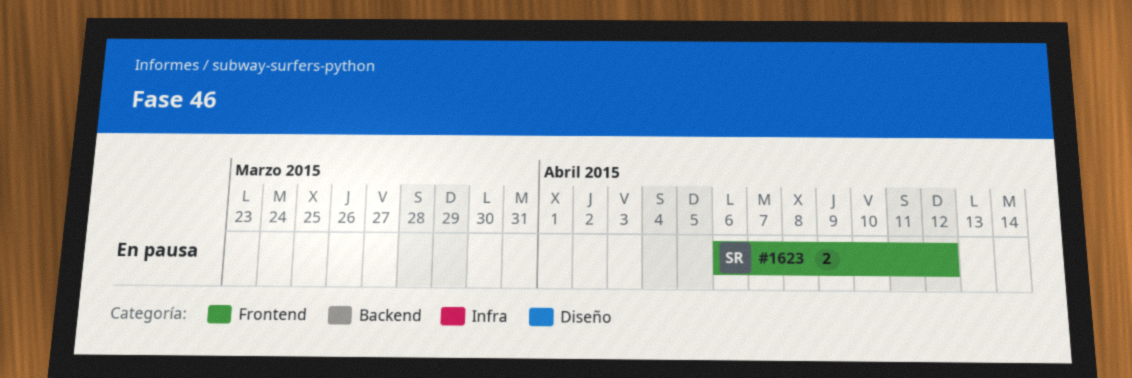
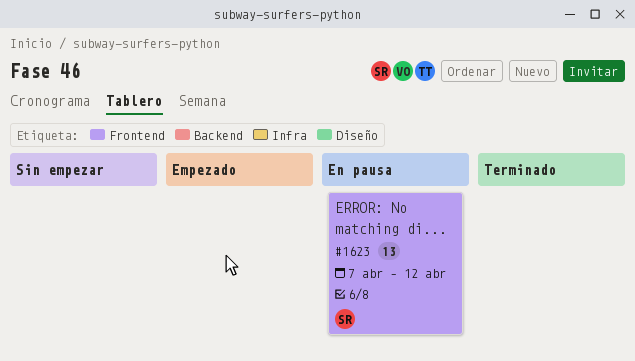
#1623, estimate: 2 -> 13
#1623, start: Apr 6 -> Apr 7

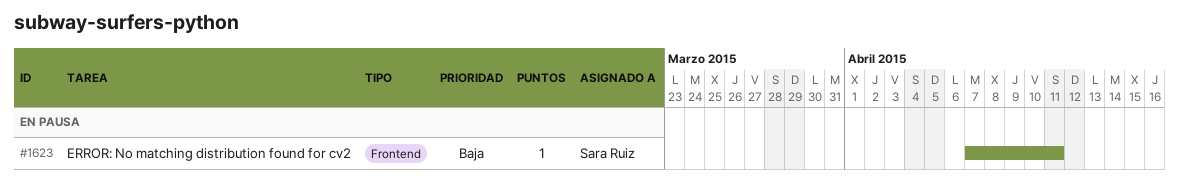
#1623, estimate: 13 -> 1
#1623, due: Apr 12 -> Apr 11

